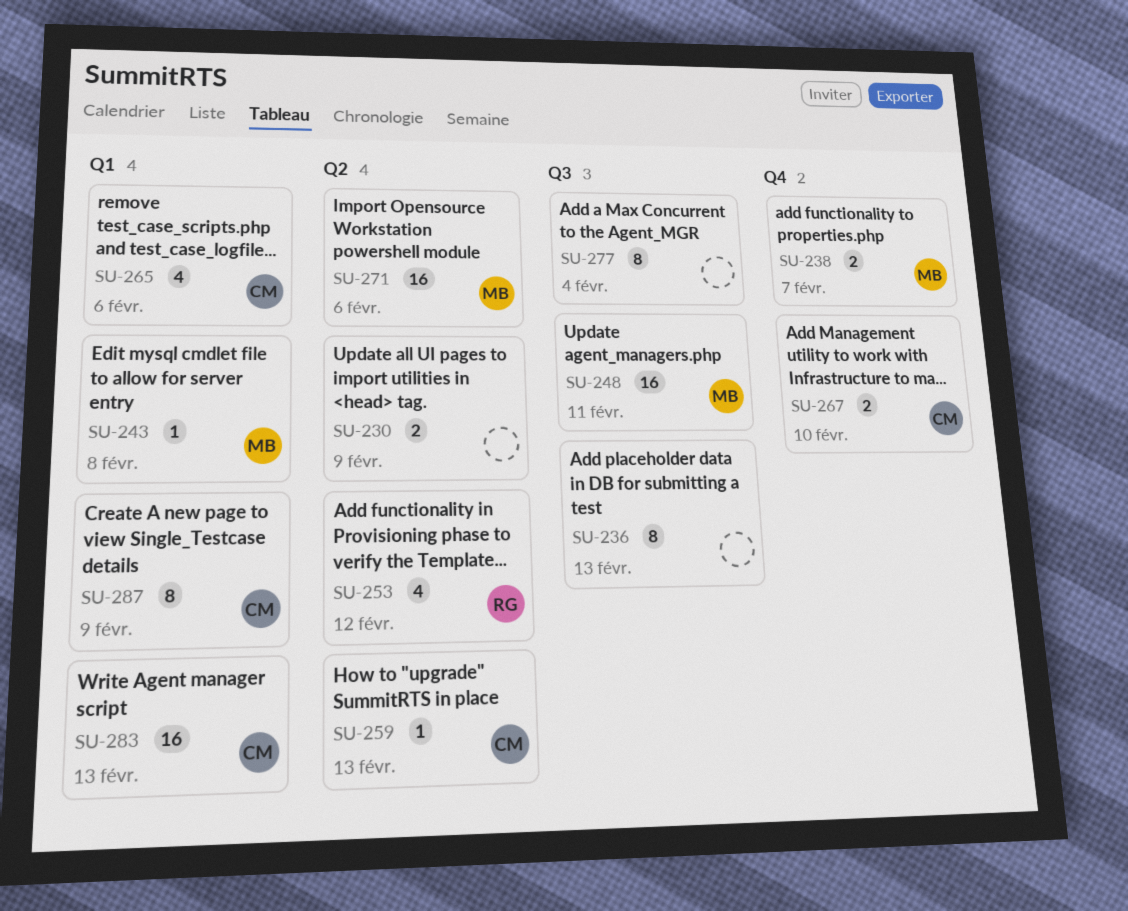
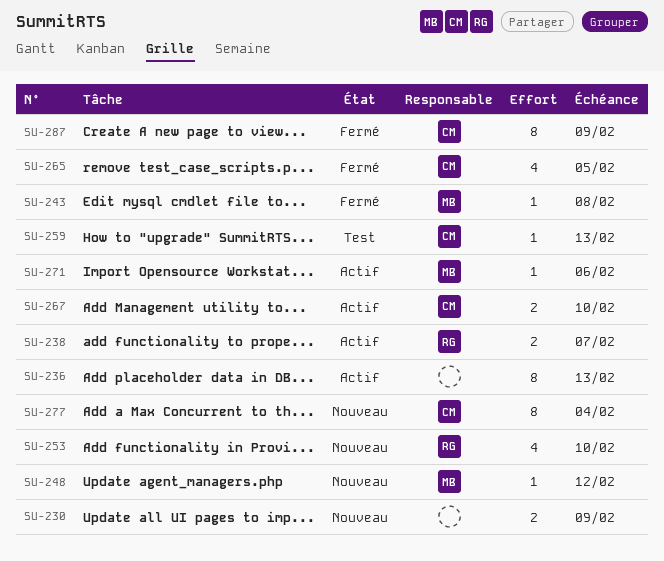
SU-238, owner: MB -> RG
SU-248, estimate: 16 -> 1
SU-248, due: Feb 11 -> Feb 12
SU-253, due: Feb 12 -> Feb 10
SU-265, due: Feb 6 -> Feb 5
SU-271, estimate: 16 -> 1
SU-277, owner: none -> CM
SU-283: present -> none

